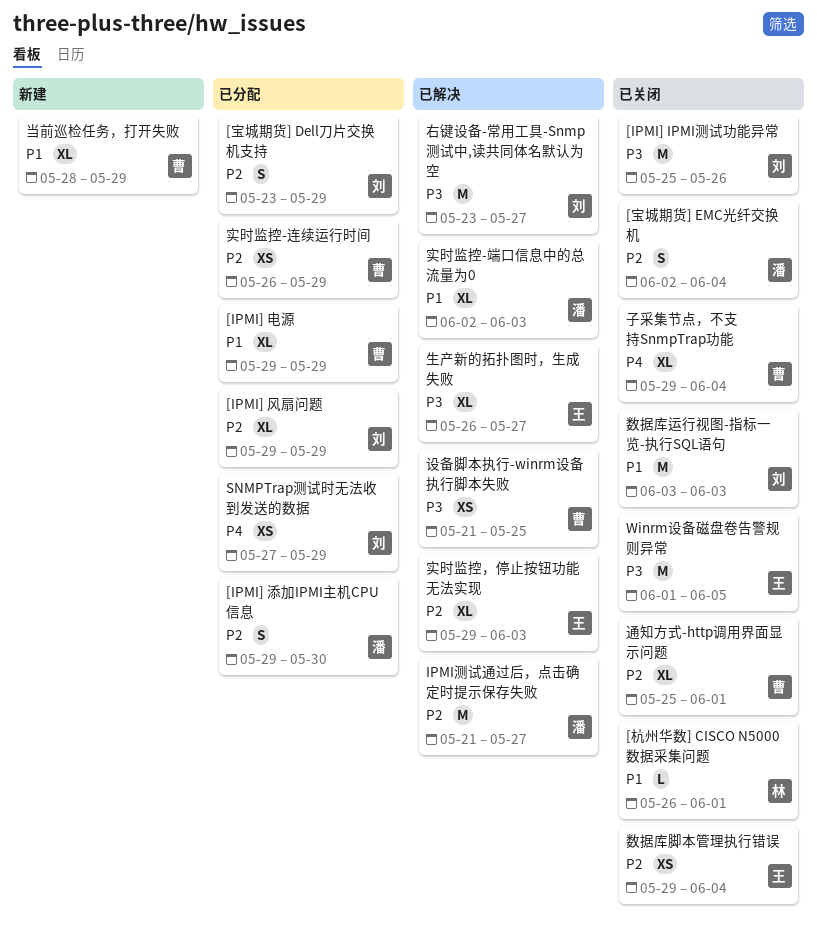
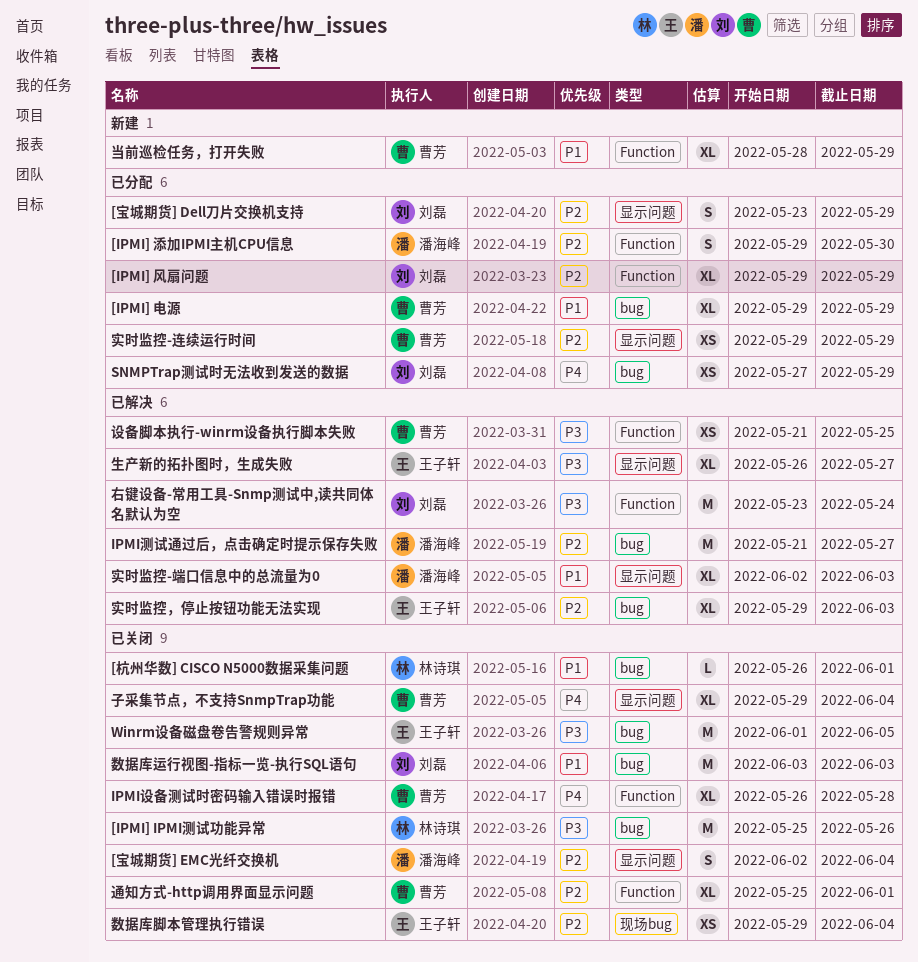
[IPMI] IPMI测试功能异常, owner: 刘磊 -> 林诗琪
IPMI设备测试时密码输入错误时报错: none -> present
右键设备-常用工具-Snmp测试中,读共同体名默认为空, due: May 27 -> May 24
实时监控-连续运行时间, start: May 26 -> May 29

